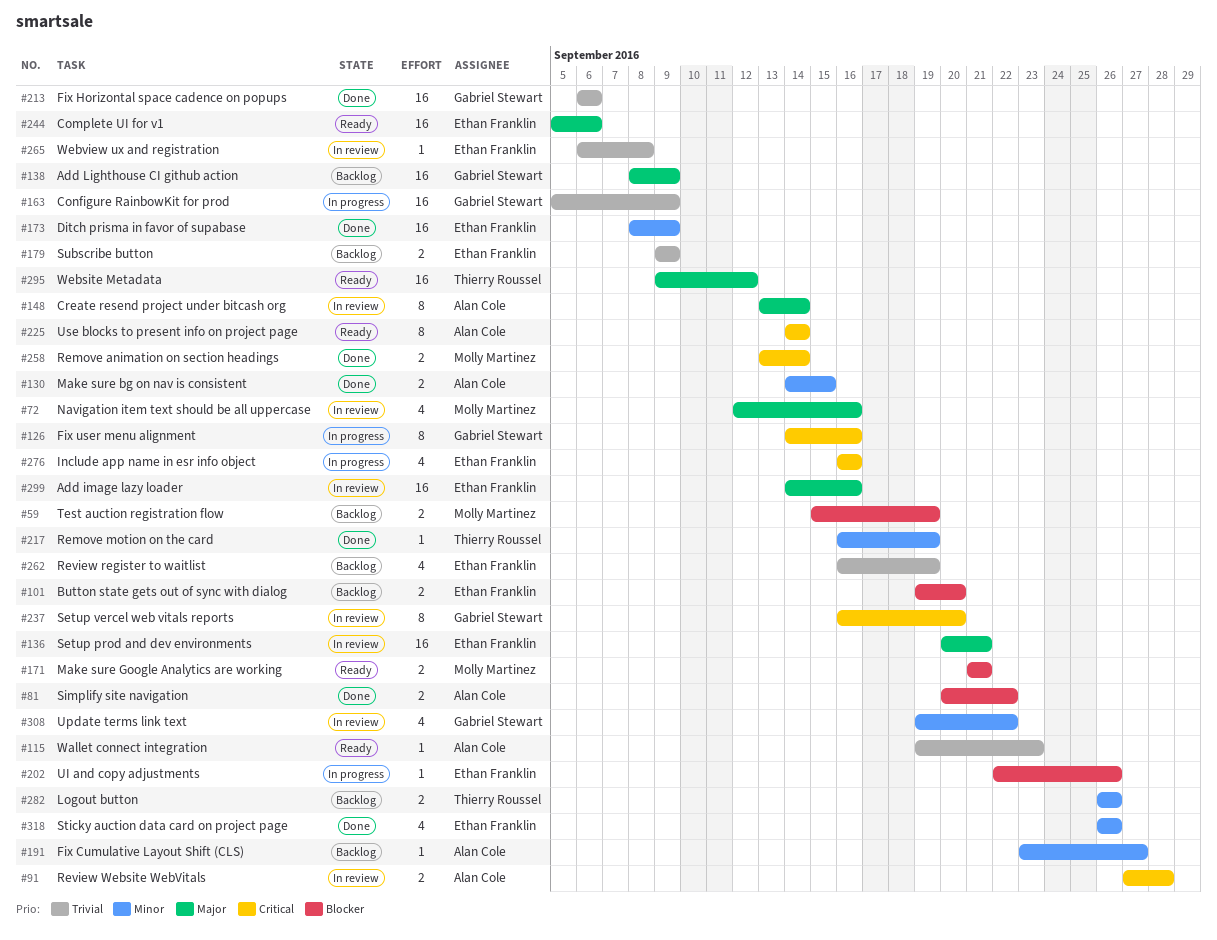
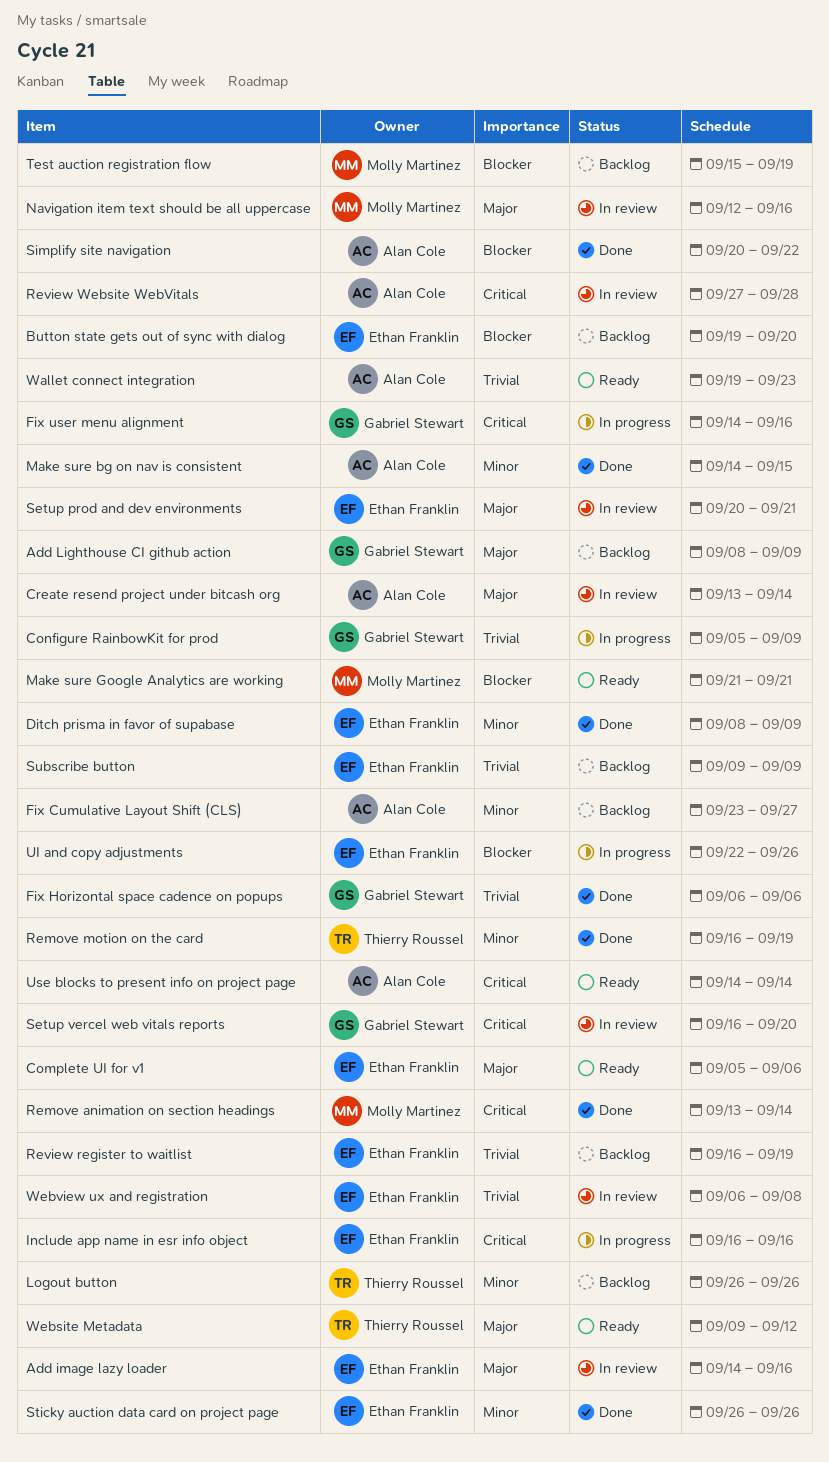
Update terms link text: present -> none

